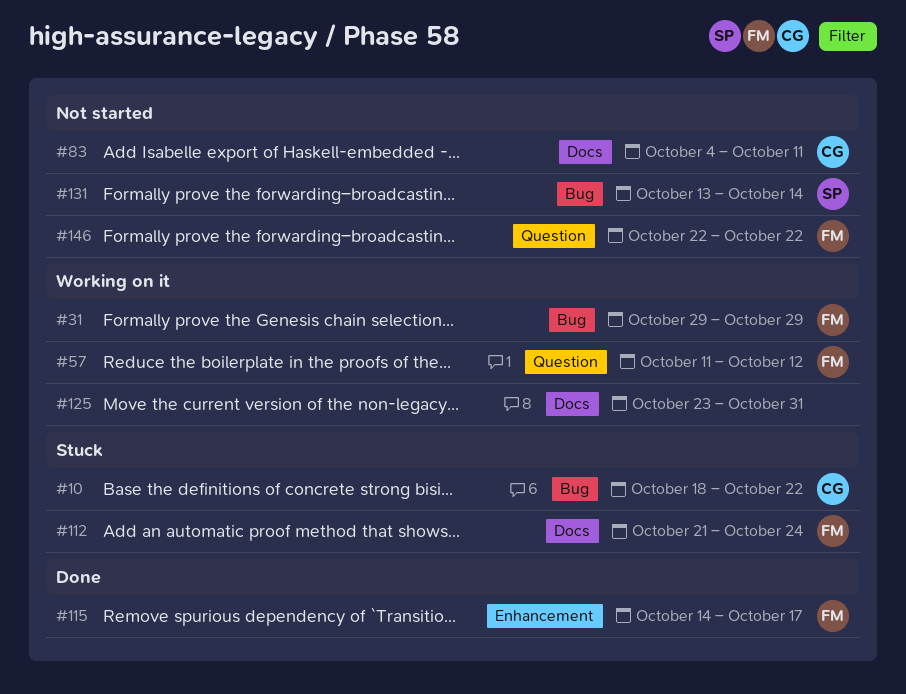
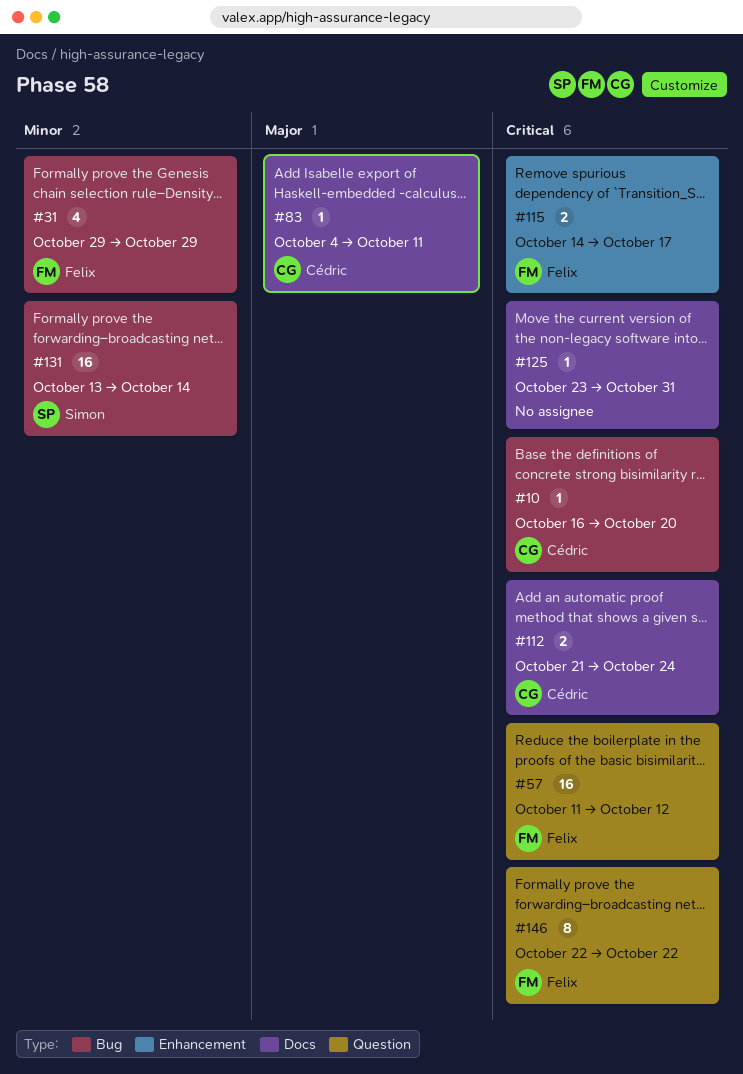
#10, start: Oct 18 -> Oct 16
#10, due: Oct 22 -> Oct 20
#112, owner: Felix -> Cédric

